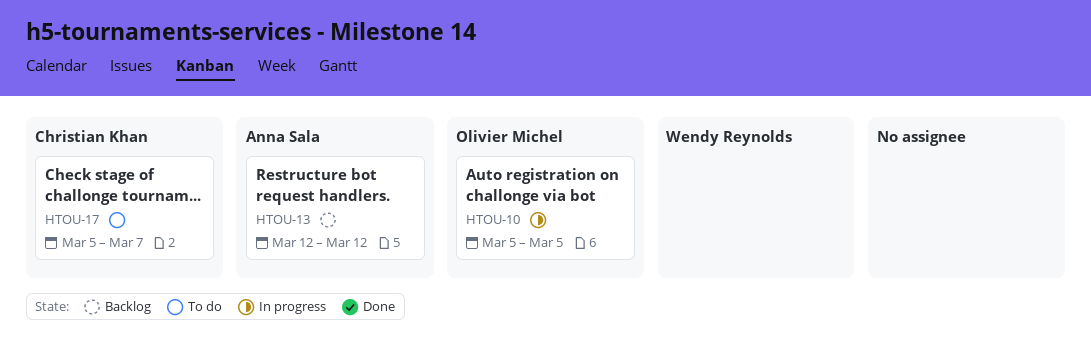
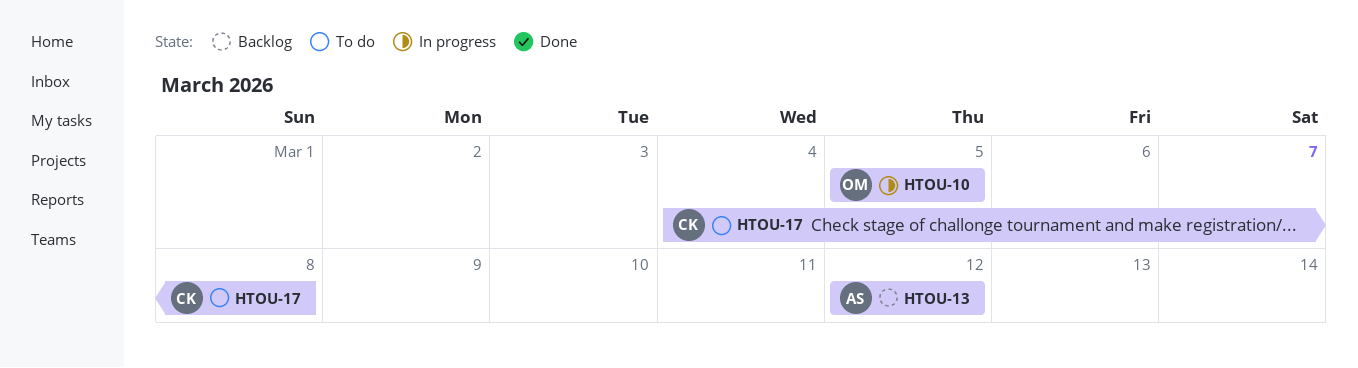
HTOU-17, start: Mar 5 -> Mar 4
HTOU-17, due: Mar 7 -> Mar 8

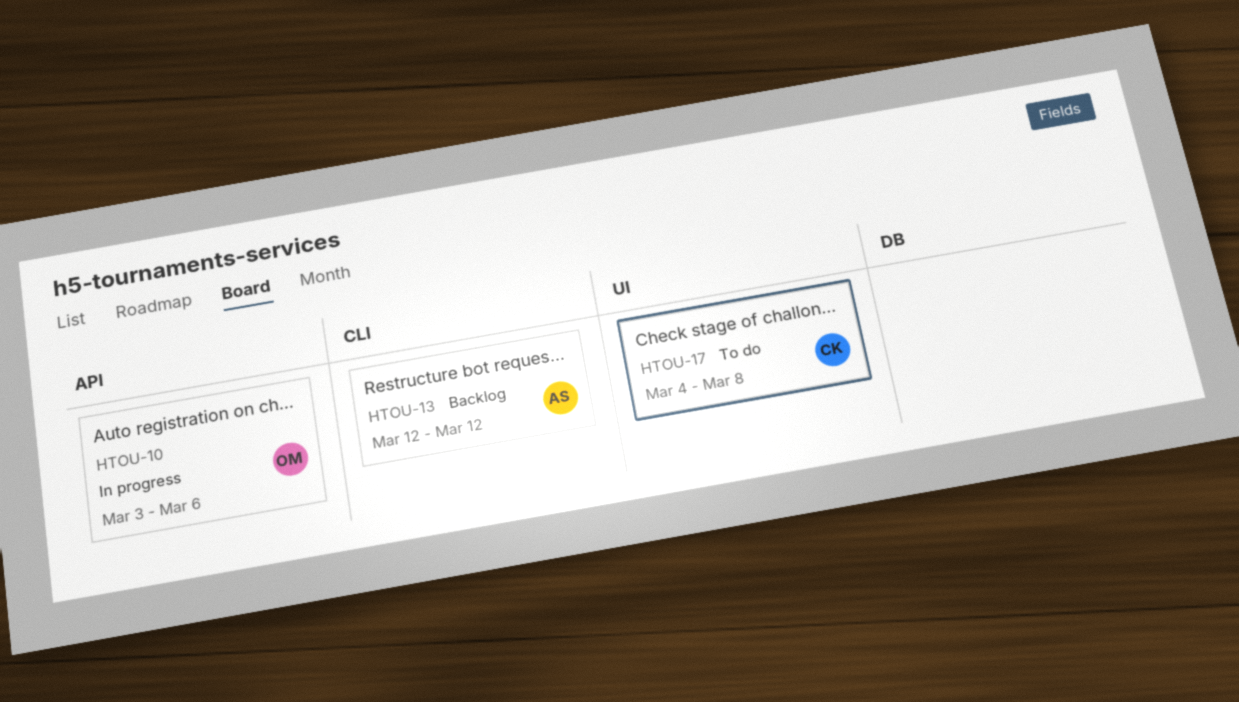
HTOU-10, start: Mar 5 -> Mar 3
HTOU-10, due: Mar 5 -> Mar 6

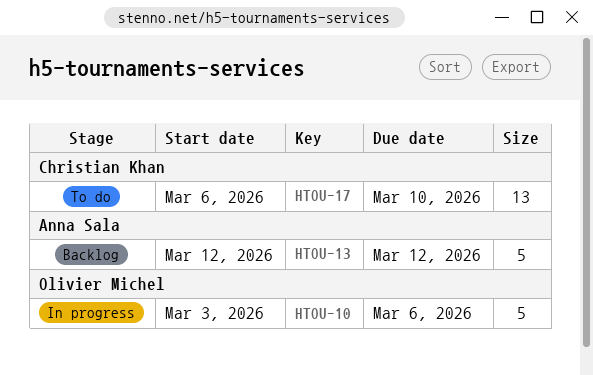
HTOU-17, start: Mar 4 -> Mar 6
HTOU-17, due: Mar 8 -> Mar 10

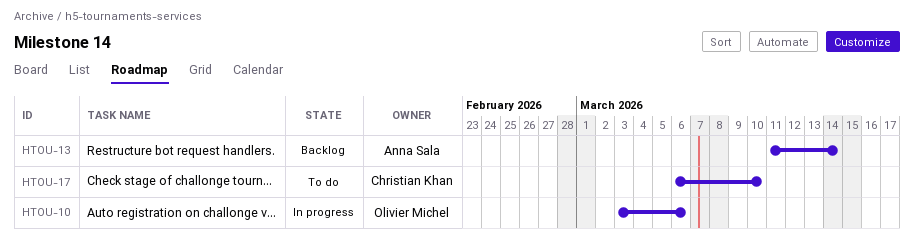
HTOU-13, start: Mar 12 -> Mar 11
HTOU-13, due: Mar 12 -> Mar 14

